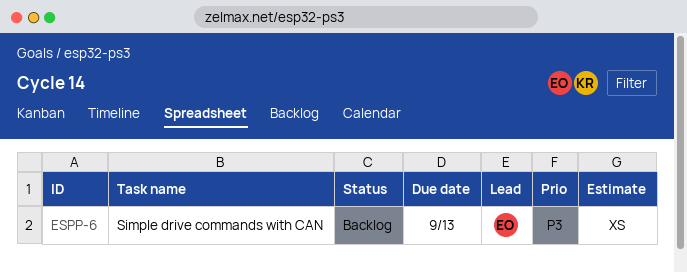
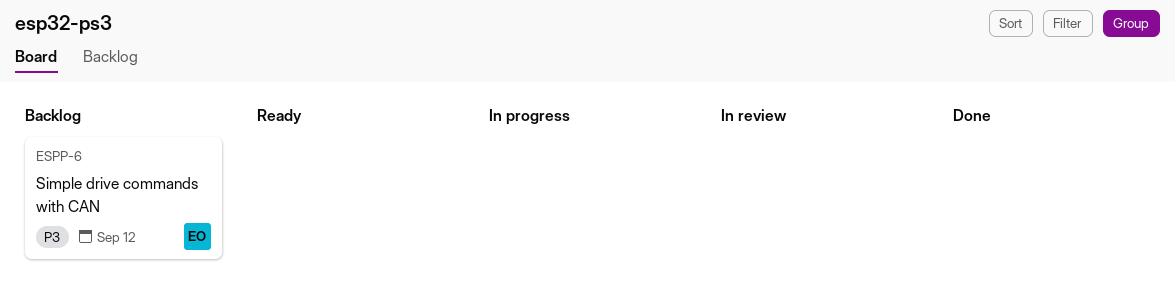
ESPP-6, due: Sep 13 -> Sep 12

